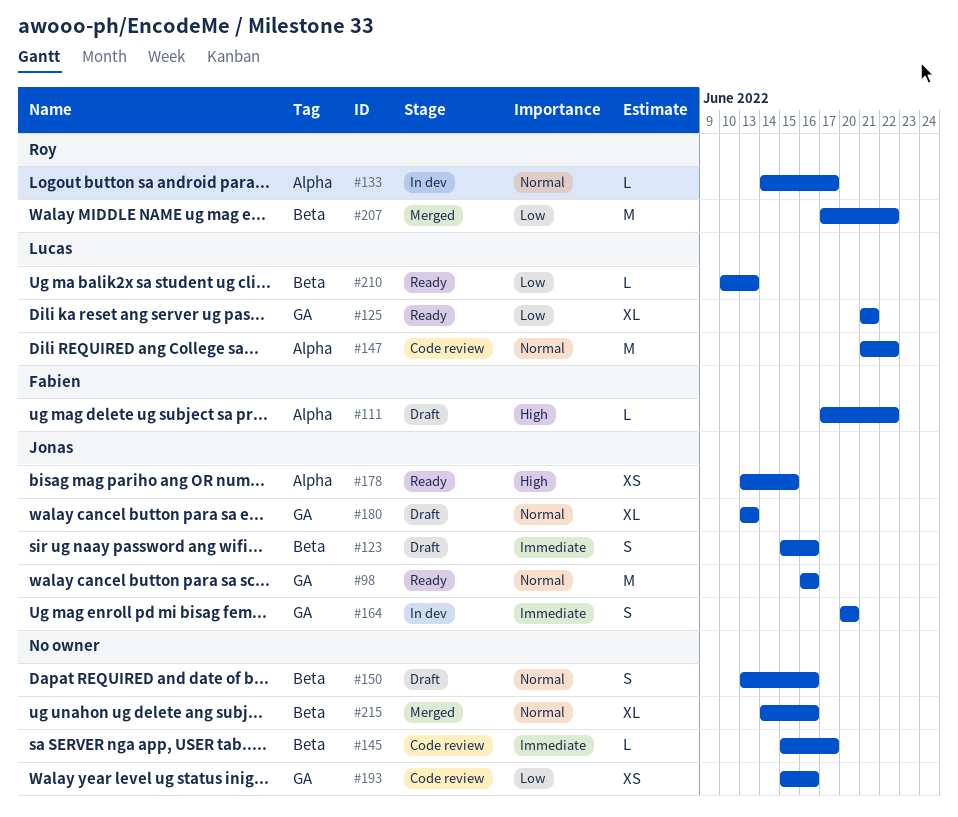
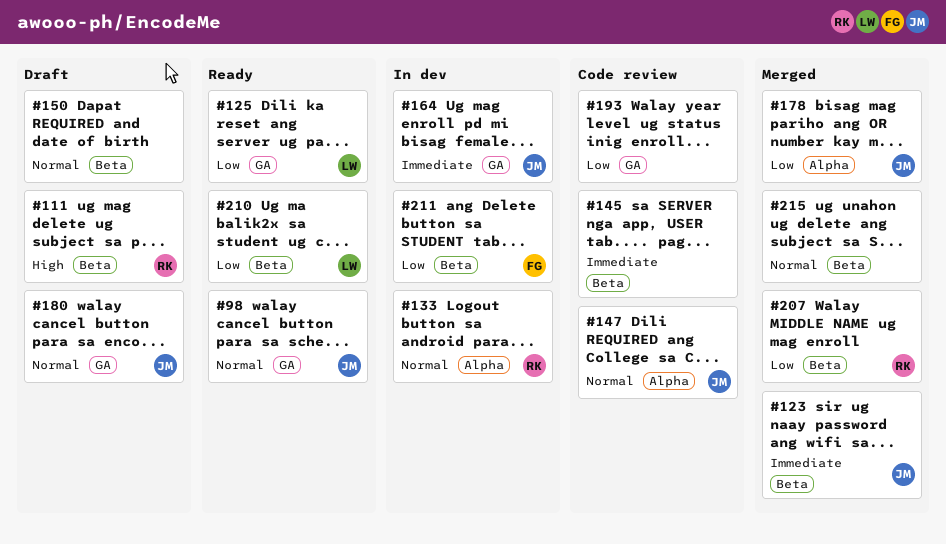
#111, owner: Fabien -> Roy
#111, label: Alpha -> Beta
#123, status: Draft -> Merged
#147, owner: Lucas -> Jonas
#178, status: Ready -> Merged
#178, priority: High -> Low
#211: none -> present

